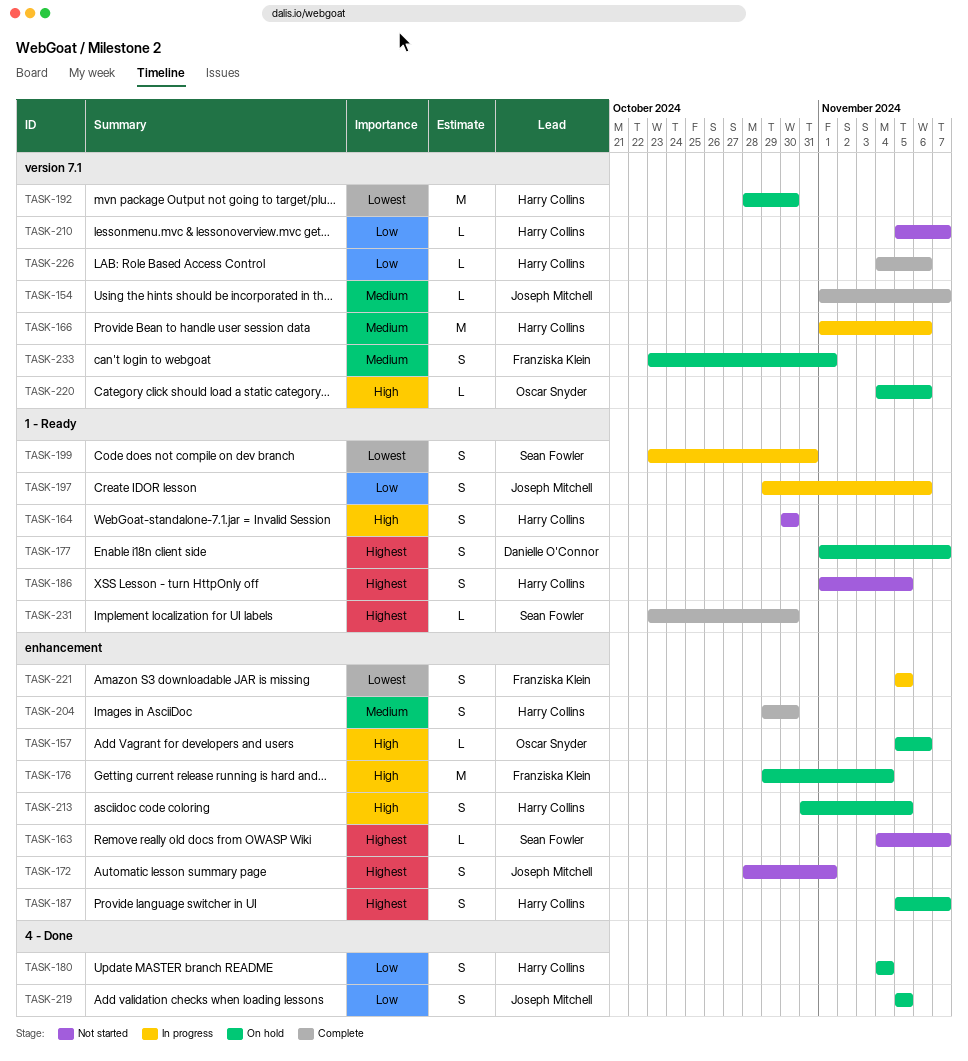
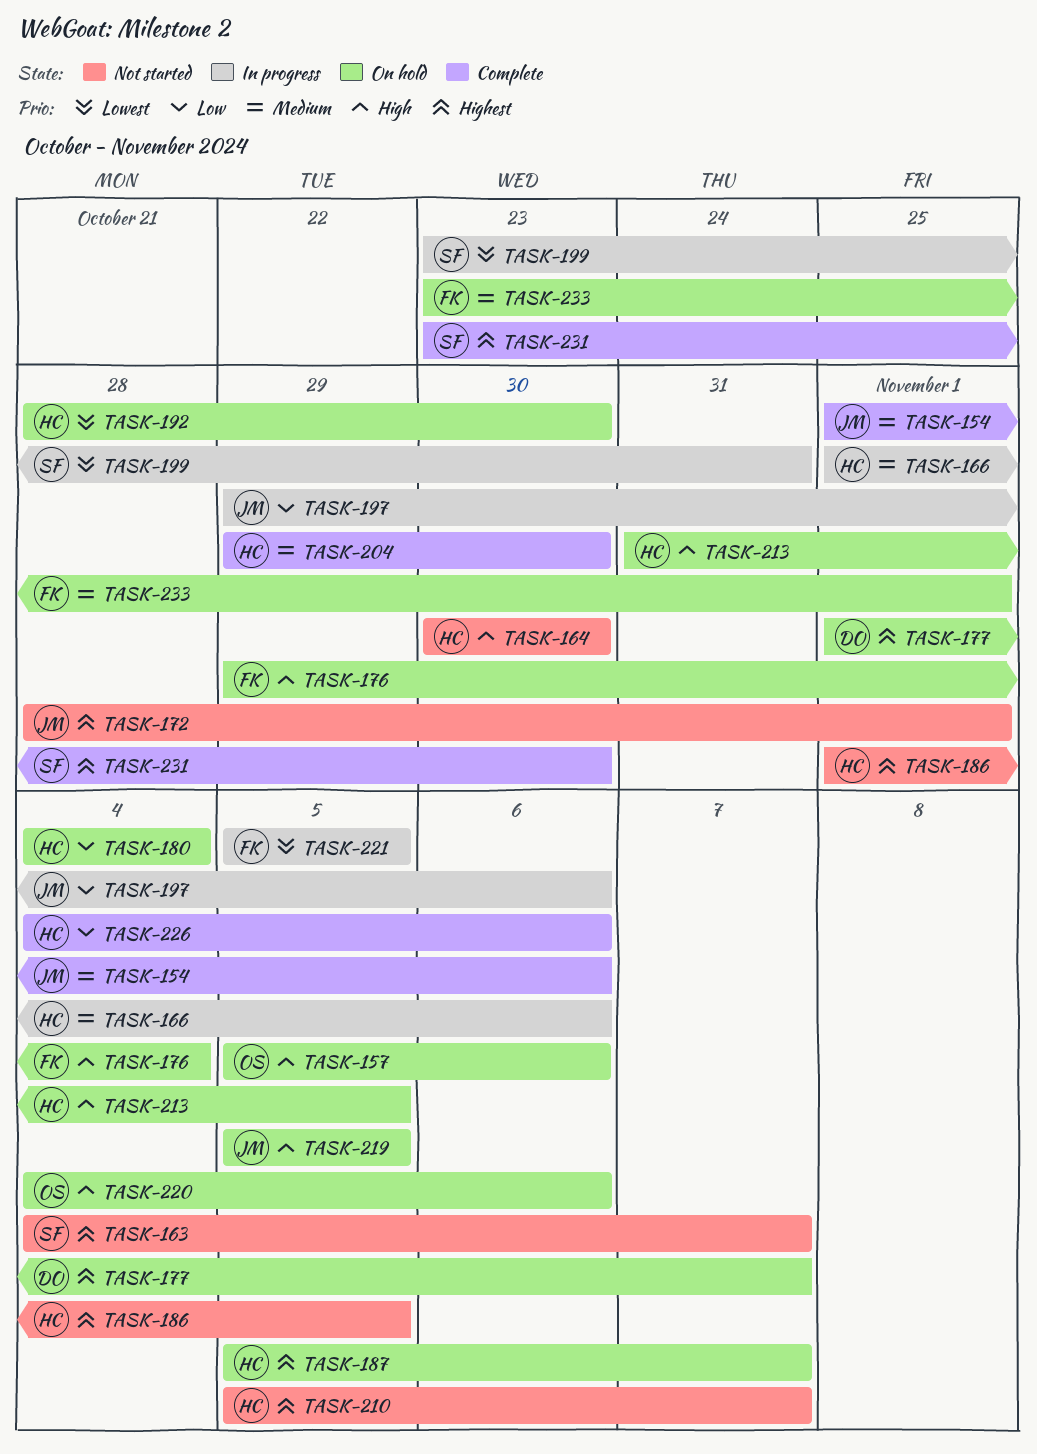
TASK-154, due: Nov 7 -> Nov 6
TASK-210, priority: Low -> Highest
TASK-219, priority: Low -> High

